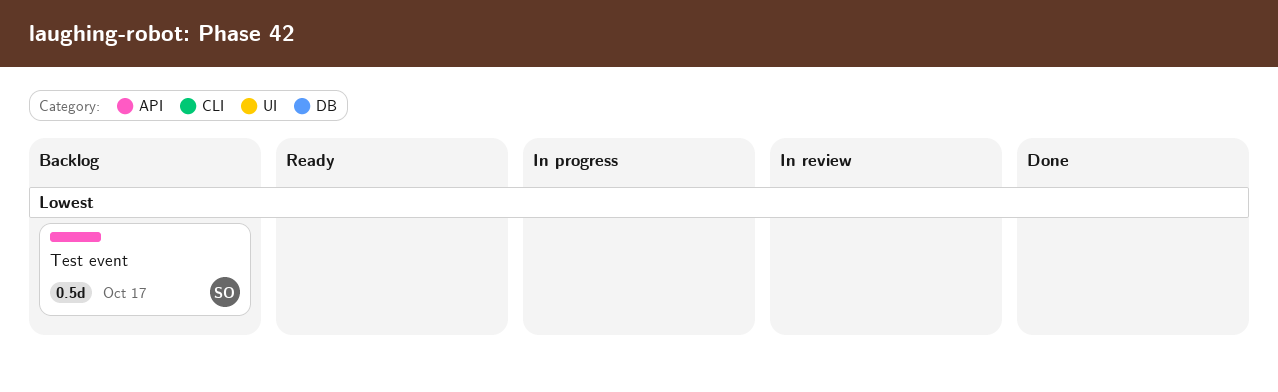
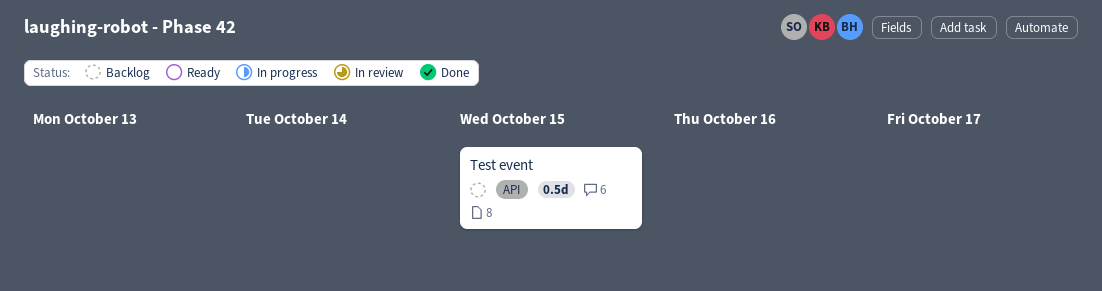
Test event, due: Oct 17 -> Oct 15

